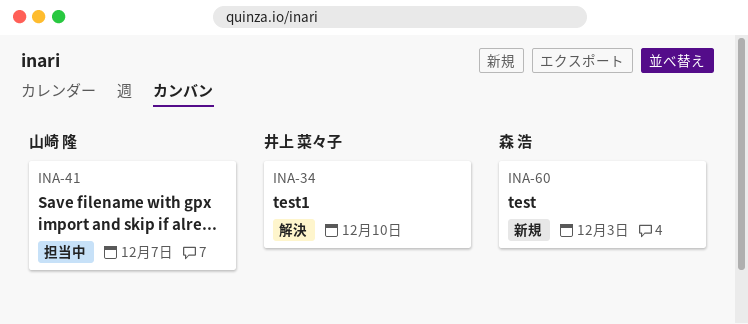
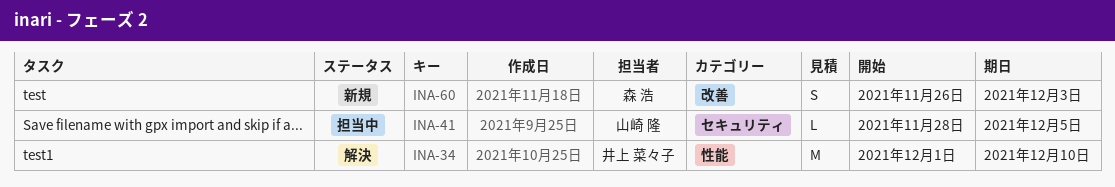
INA-41, due: Dec 7 -> Dec 5

